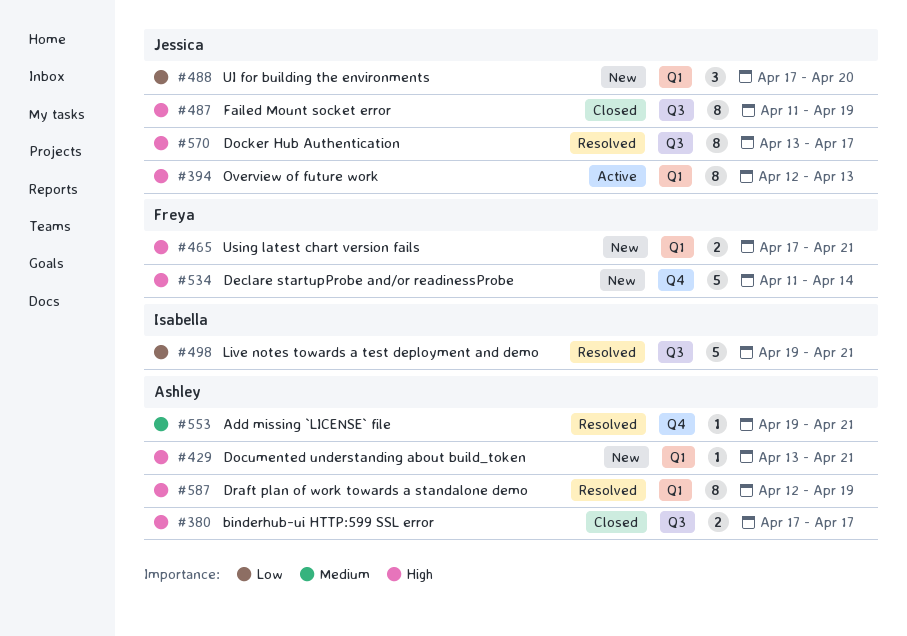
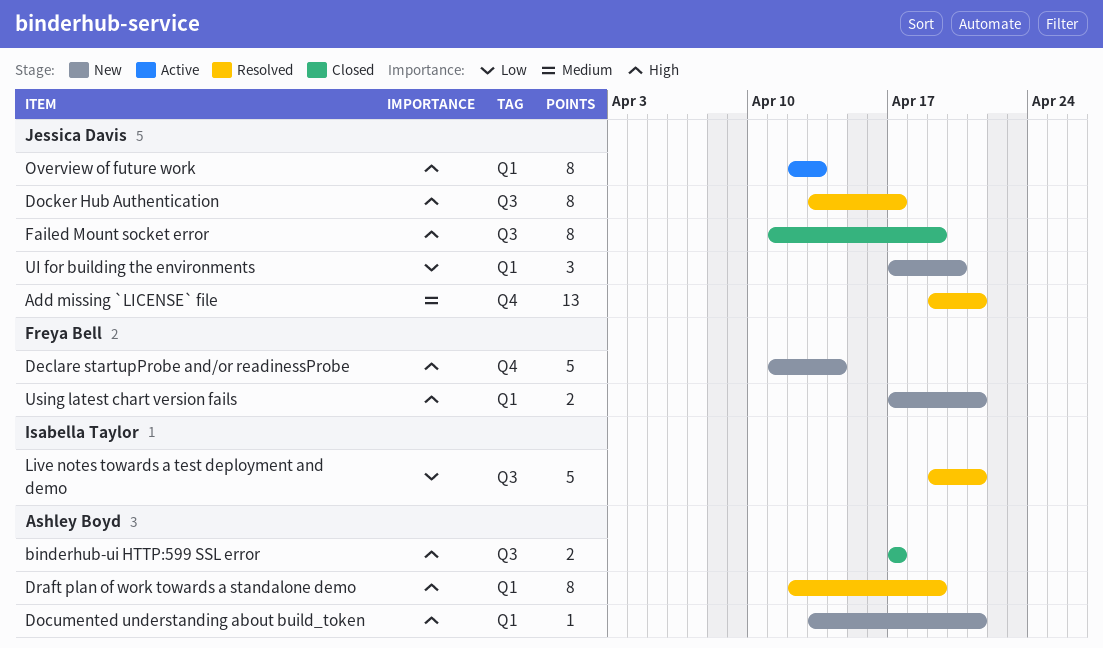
Add missing `LICENSE` file, owner: Ashley Boyd -> Jessica Davis
Add missing `LICENSE` file, estimate: 1 -> 13

